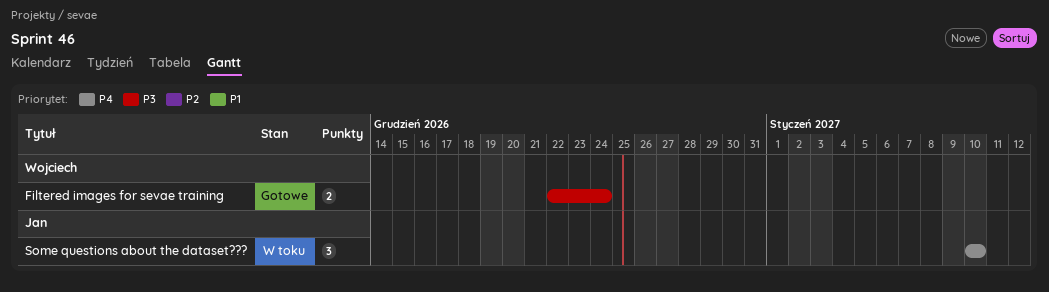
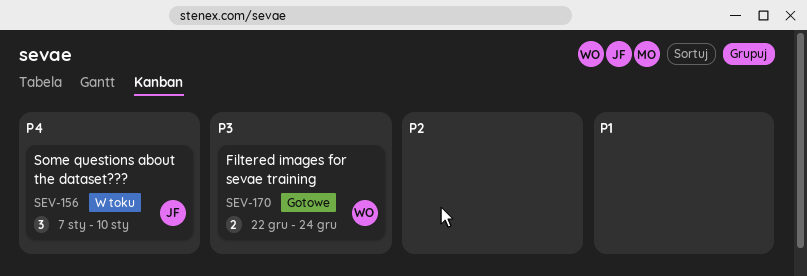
Some questions about the dataset???, start: Jan 10 -> Jan 7

